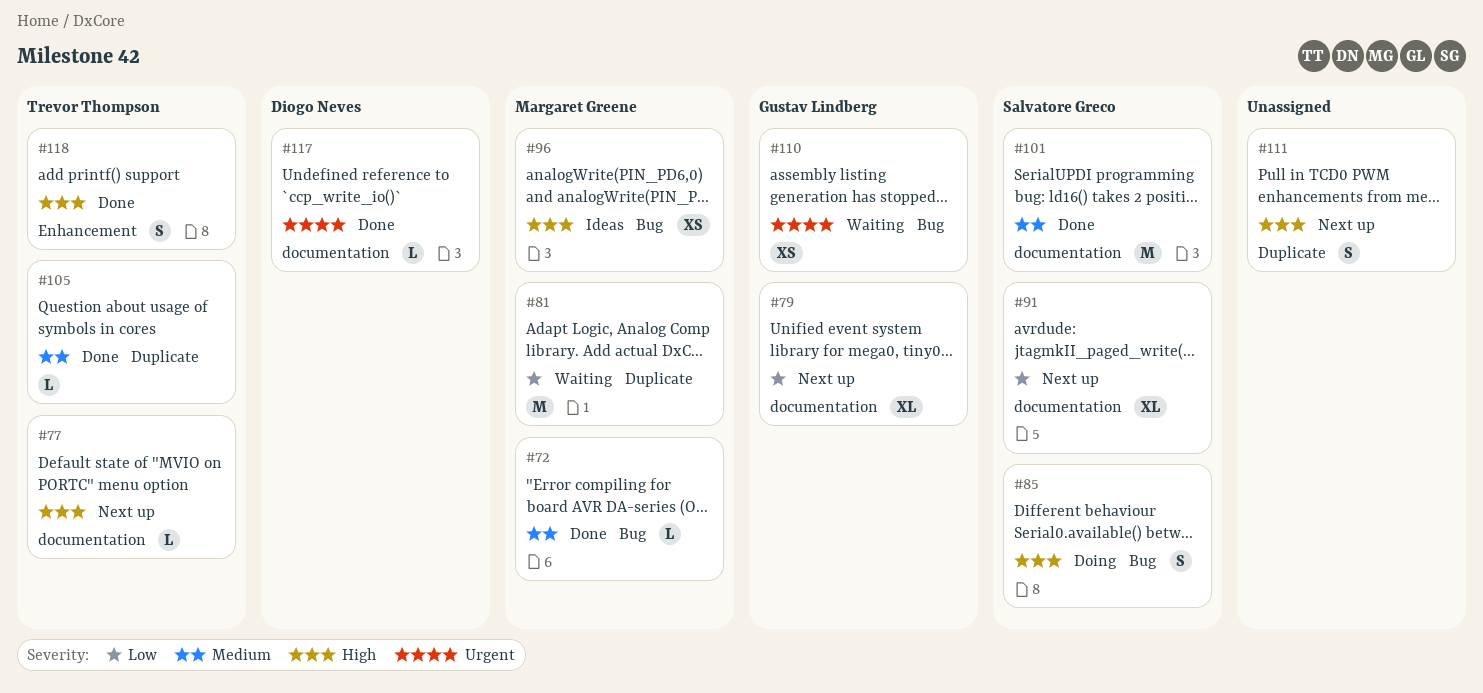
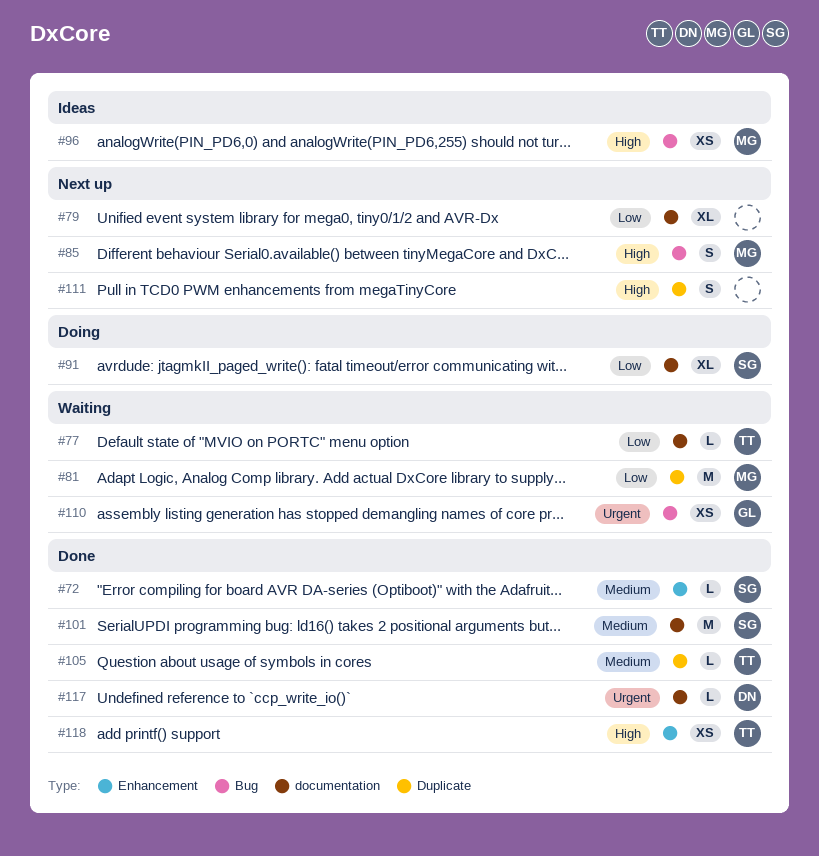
#72, owner: Margaret Greene -> Salvatore Greco
#72, label: Bug -> Enhancement
#77, status: Next up -> Waiting
#77, priority: High -> Low
#79, owner: Gustav Lindberg -> none
#85, status: Doing -> Next up
#85, owner: Salvatore Greco -> Margaret Greene
#91, status: Next up -> Doing
#118, estimate: S -> XS

